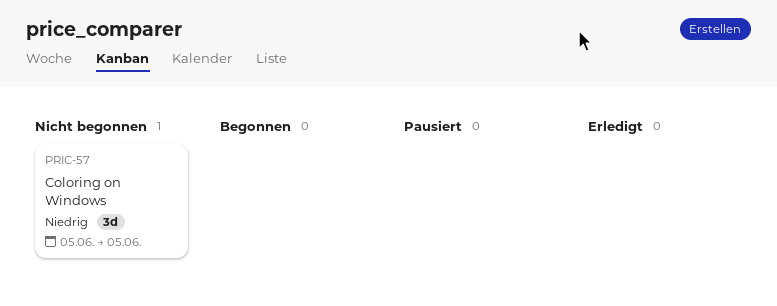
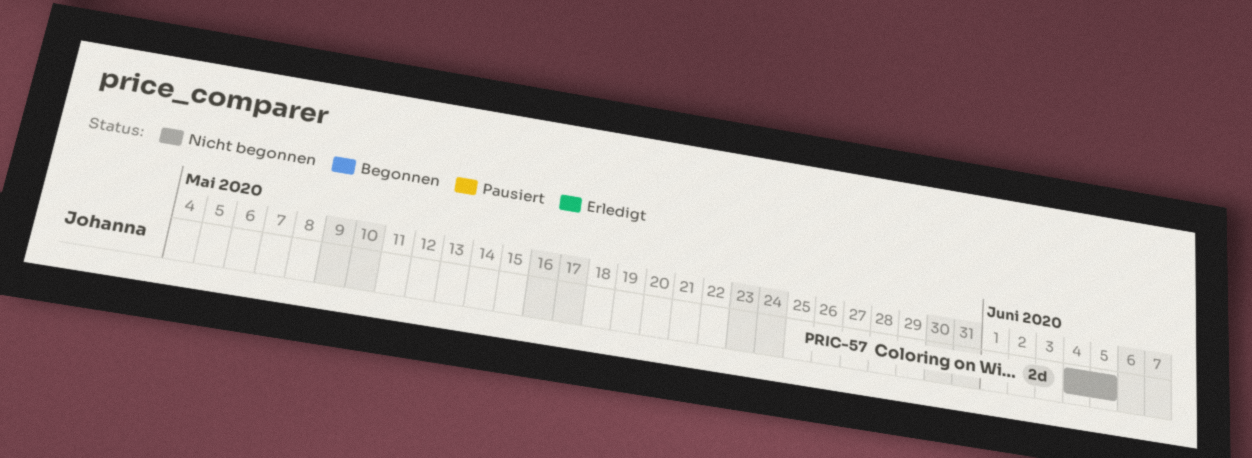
PRIC-57, estimate: 3d -> 2d
PRIC-57, start: Jun 5 -> Jun 4

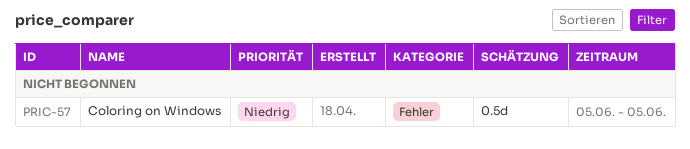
PRIC-57, estimate: 2d -> 0.5d
PRIC-57, start: Jun 4 -> Jun 5

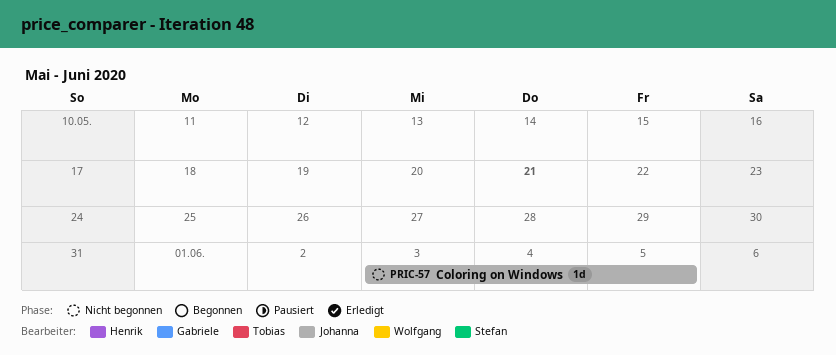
PRIC-57, estimate: 0.5d -> 1d
PRIC-57, start: Jun 5 -> Jun 3

